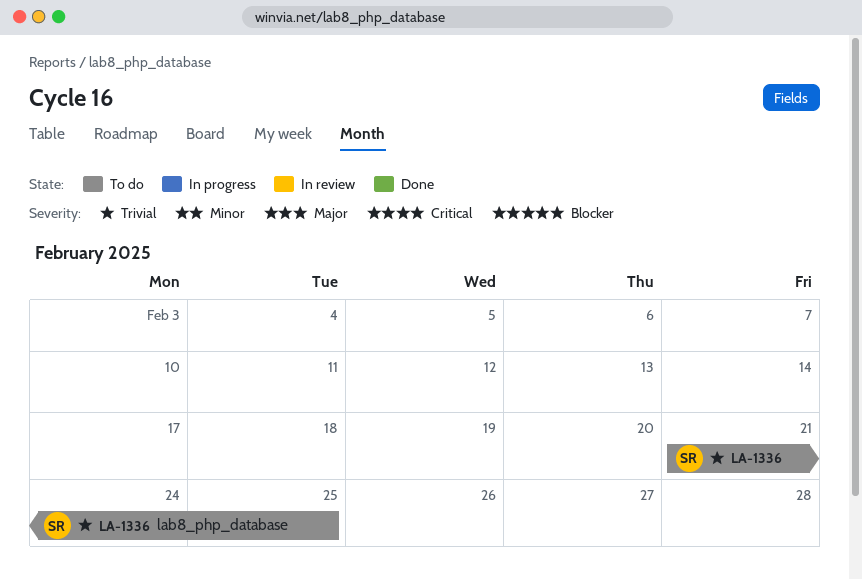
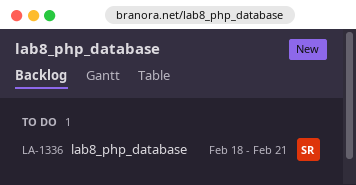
LA-1336, start: Feb 21 -> Feb 18
LA-1336, due: Feb 25 -> Feb 21

